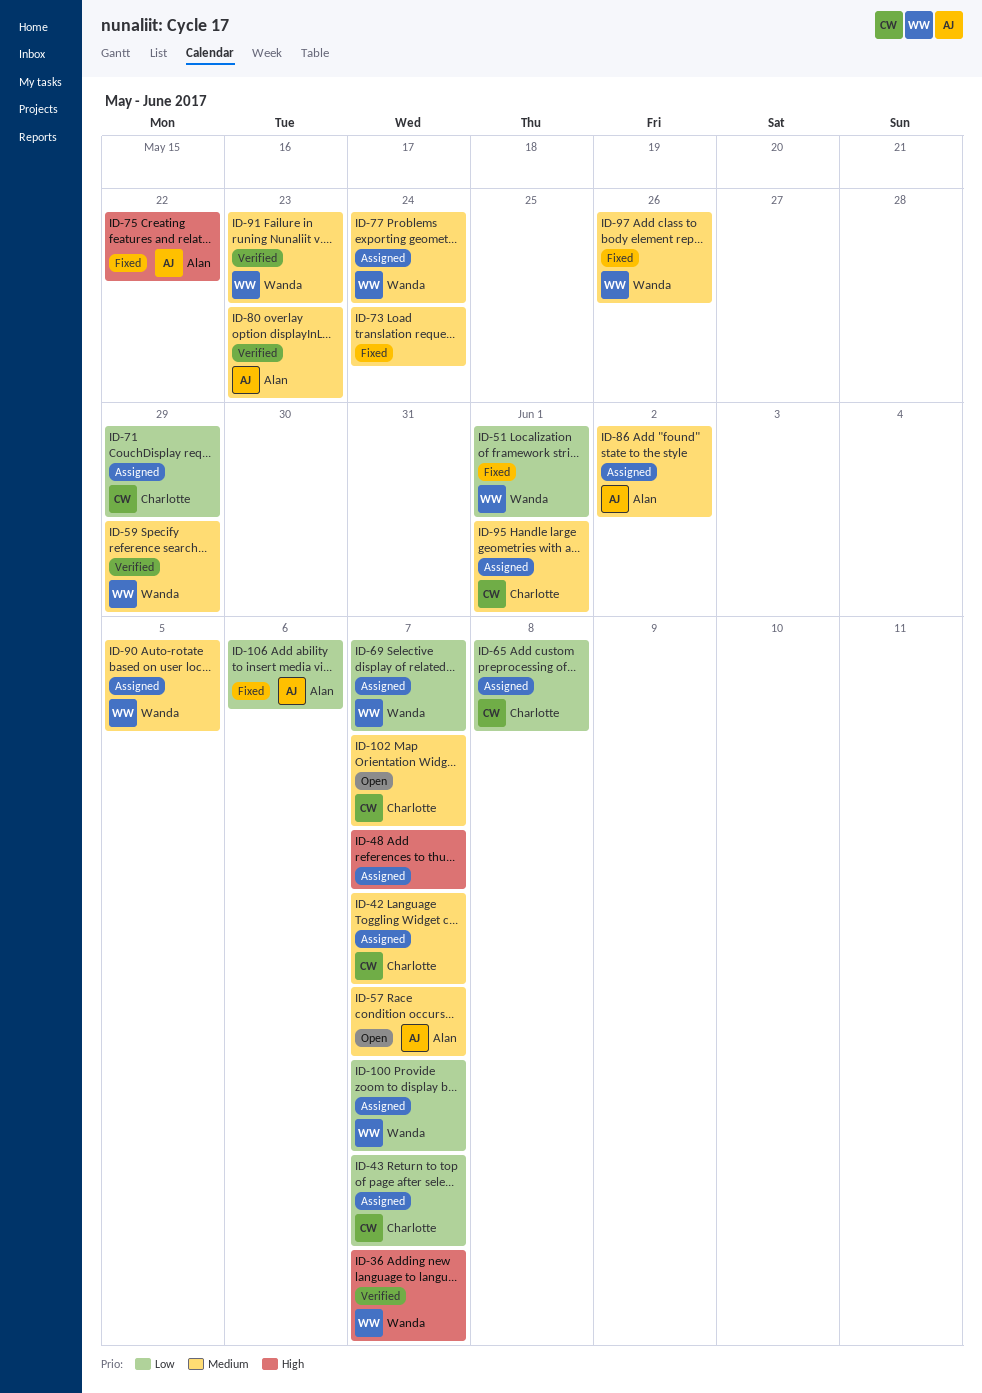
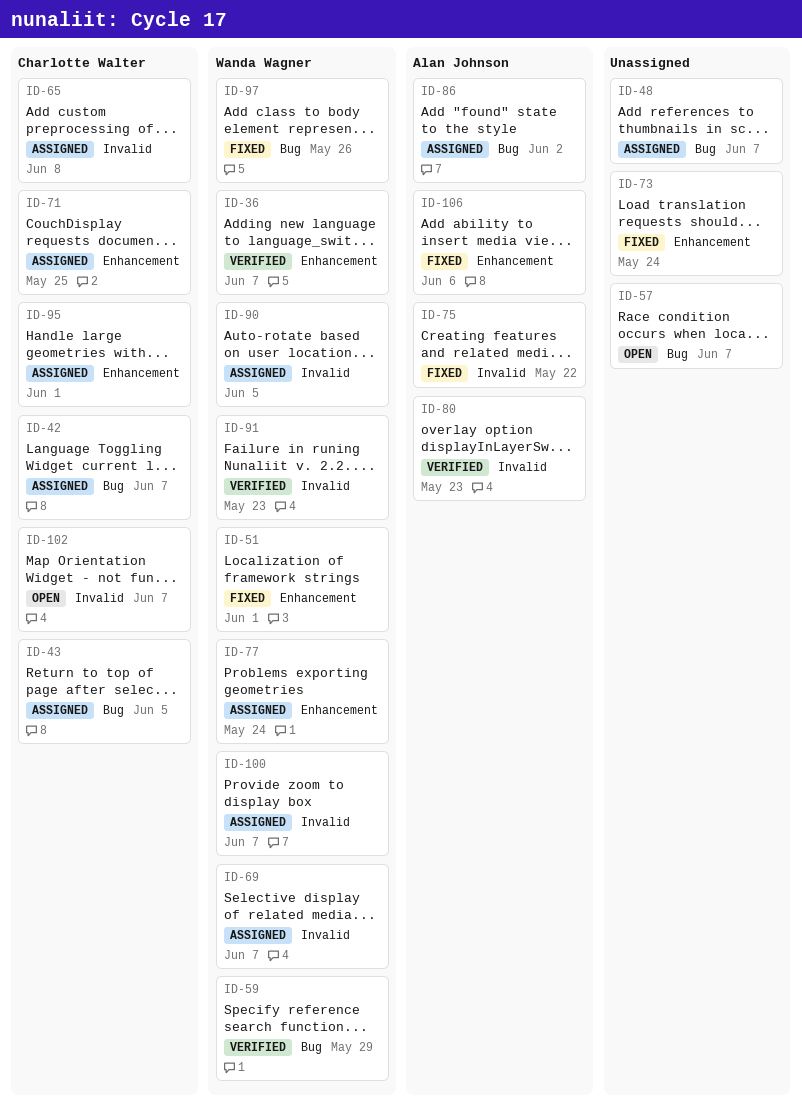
ID-43, due: Jun 7 -> Jun 5
ID-57, owner: Alan Johnson -> none
ID-71, due: May 29 -> May 25

